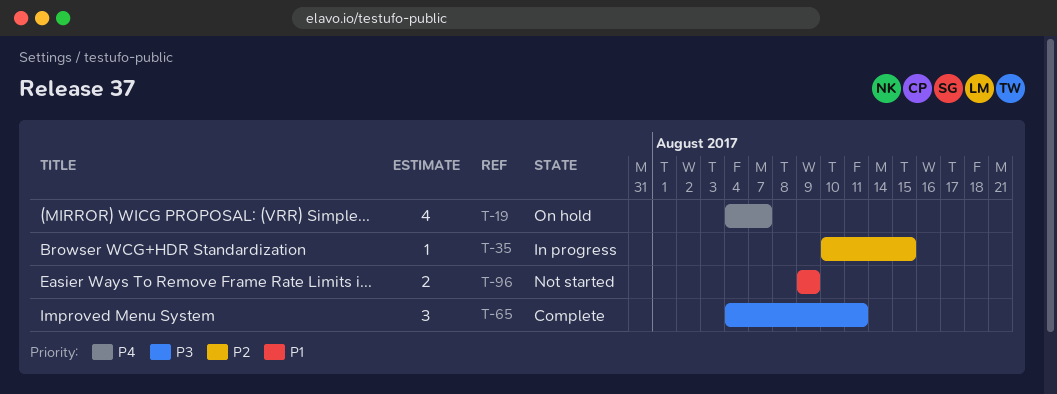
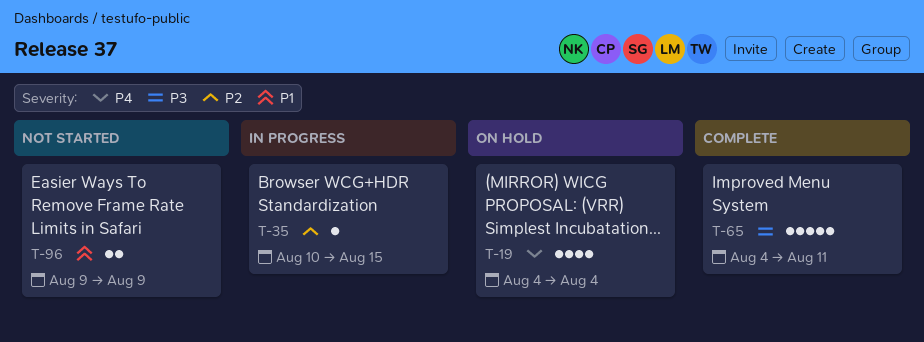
T-19, due: Aug 7 -> Aug 4
T-65, estimate: 3 -> 5

